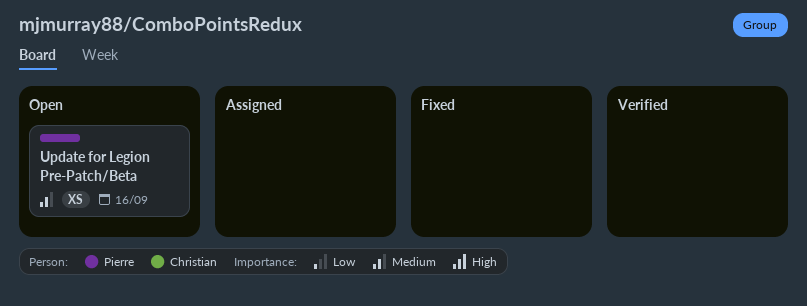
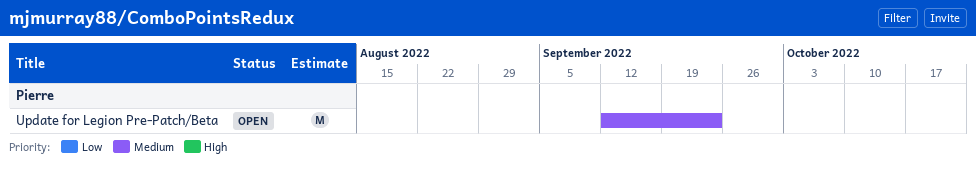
Update for Legion Pre-Patch/Beta, estimate: XS -> M
Update for Legion Pre-Patch/Beta, due: Sep 16 -> Sep 23

